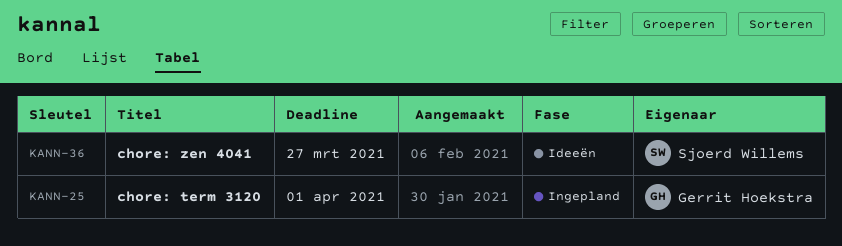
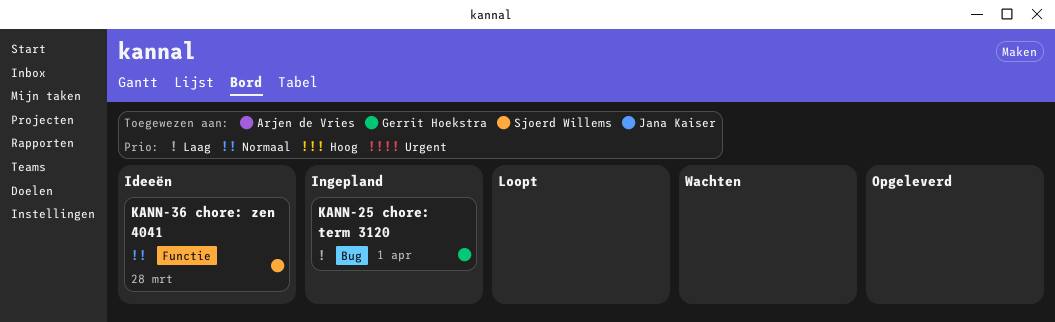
KANN-36, due: Mar 27 -> Mar 28

